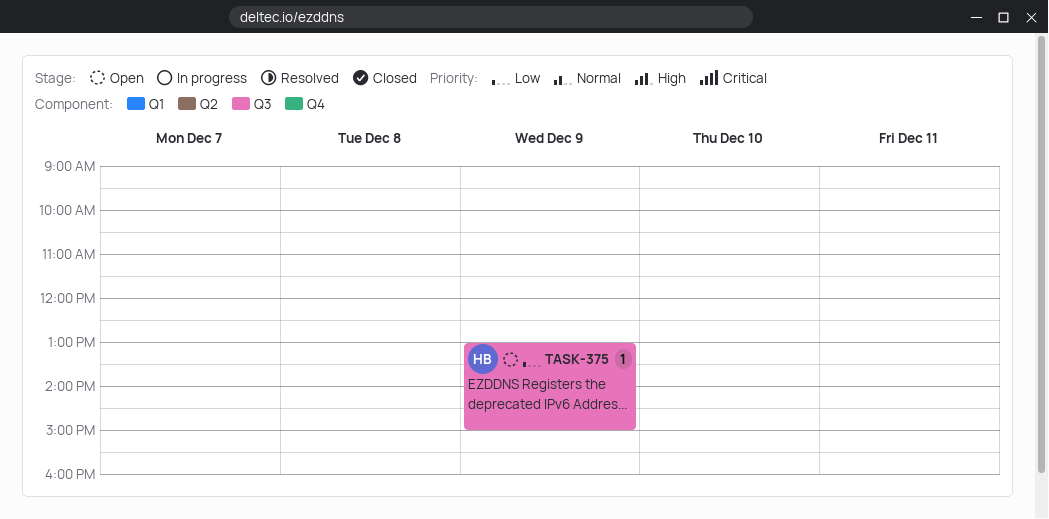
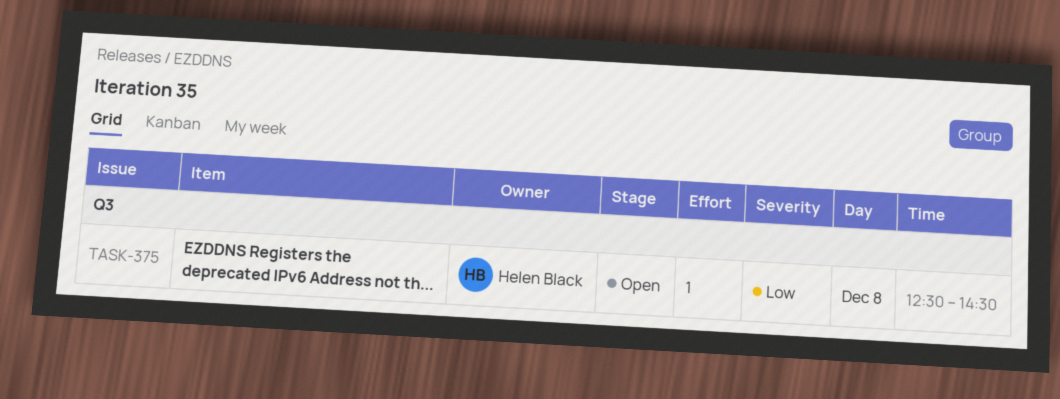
TASK-375, day: Dec 9 -> Dec 8
TASK-375, begins: 13:00 -> 12:30
TASK-375, ends: 15:00 -> 14:30

